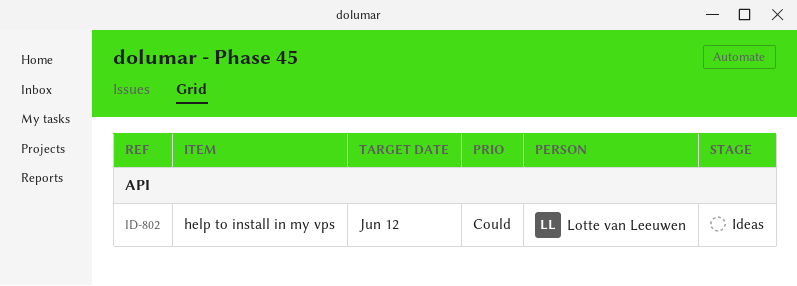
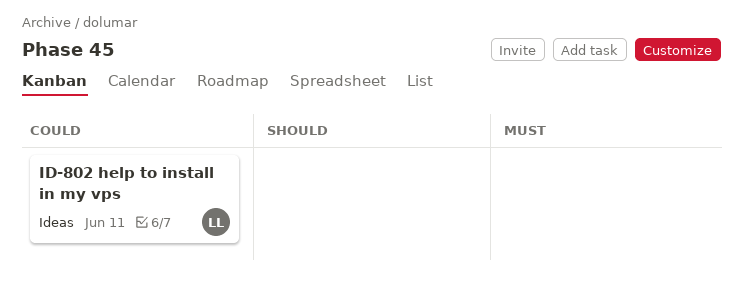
ID-802, due: Jun 12 -> Jun 11

